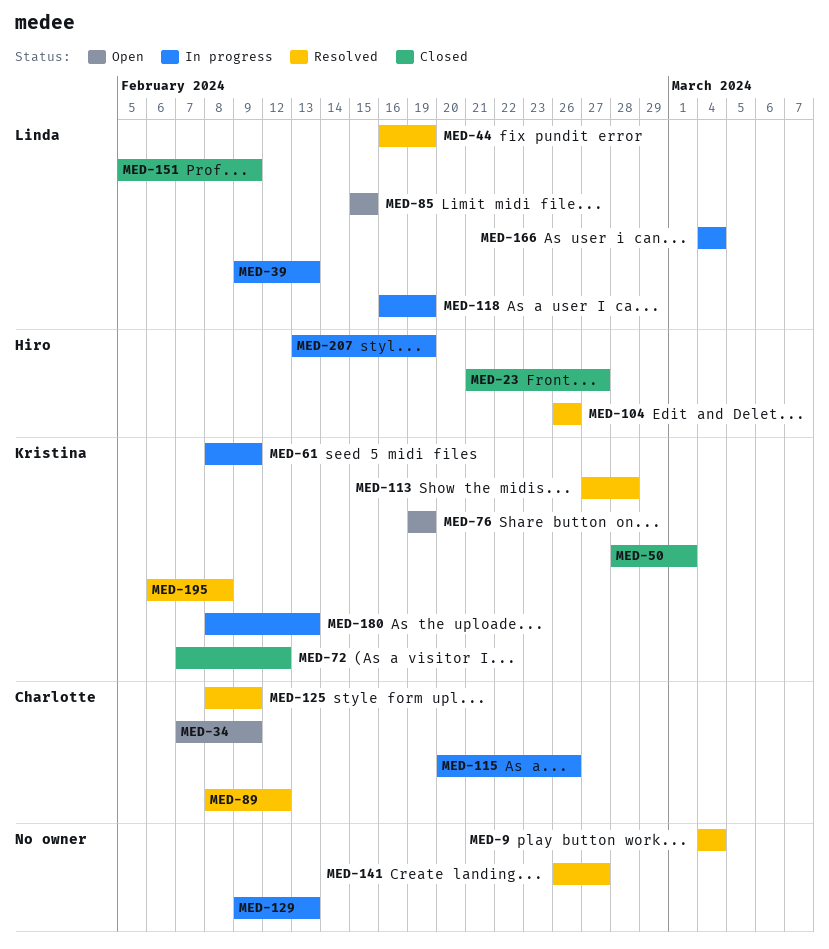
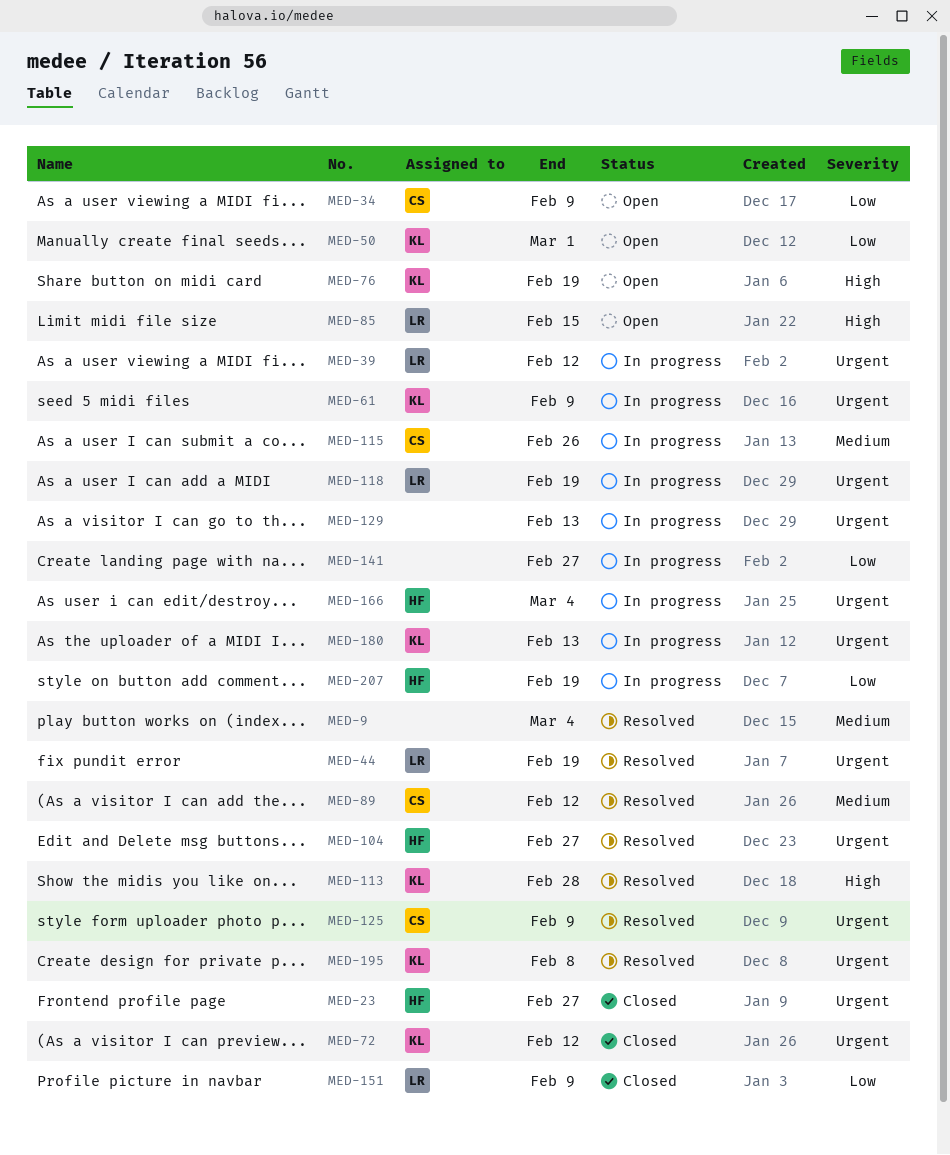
MED-39, due: Feb 13 -> Feb 12
MED-50, status: Closed -> Open
MED-104, due: Feb 26 -> Feb 27
MED-141, status: Resolved -> In progress
MED-166, owner: Linda -> Hiro

